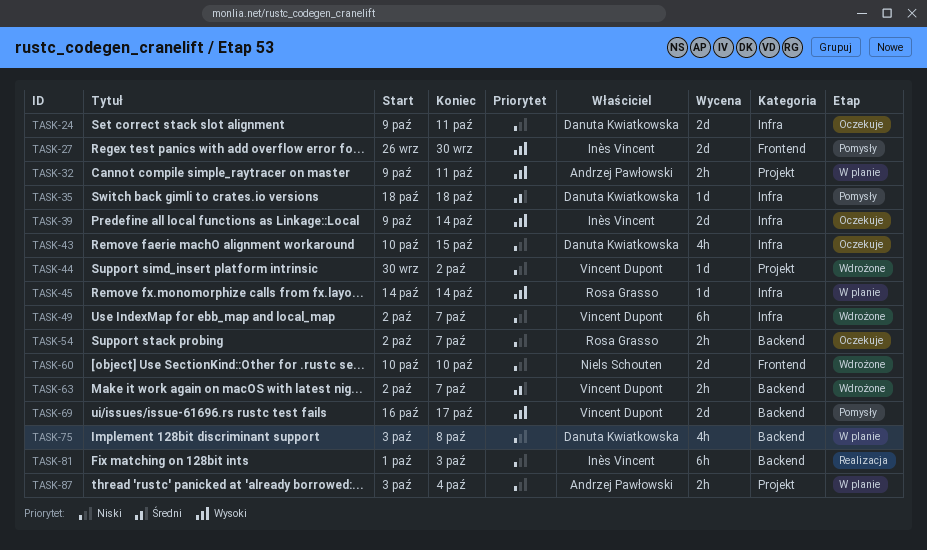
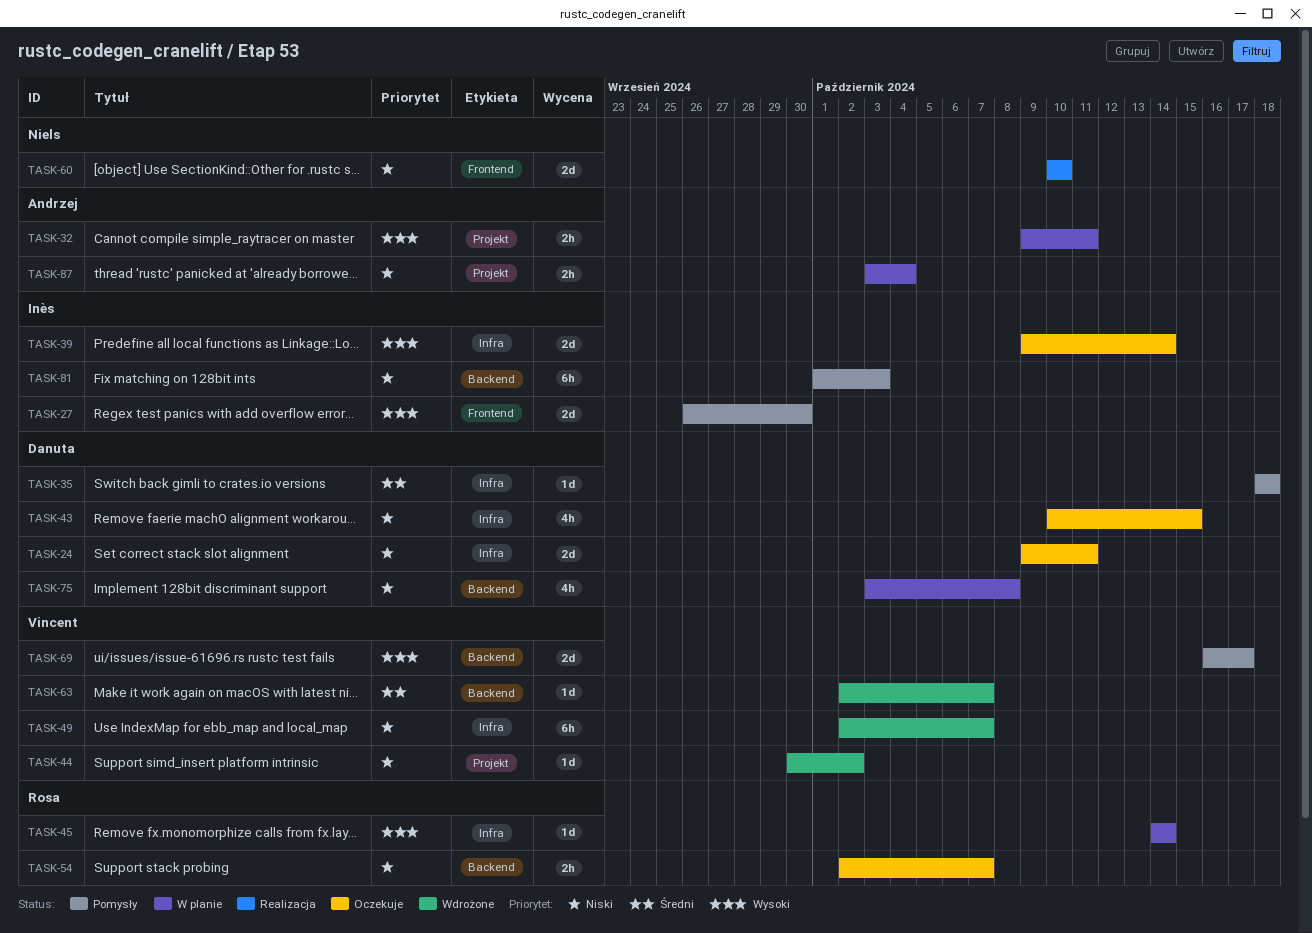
TASK-60, status: Wdrożone -> Realizacja
TASK-63, estimate: 2h -> 1d
TASK-81, status: Realizacja -> Pomysły

